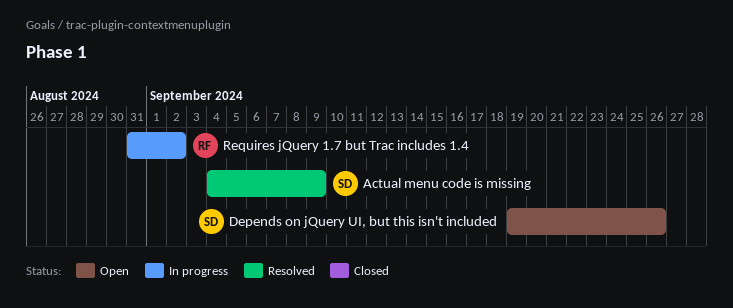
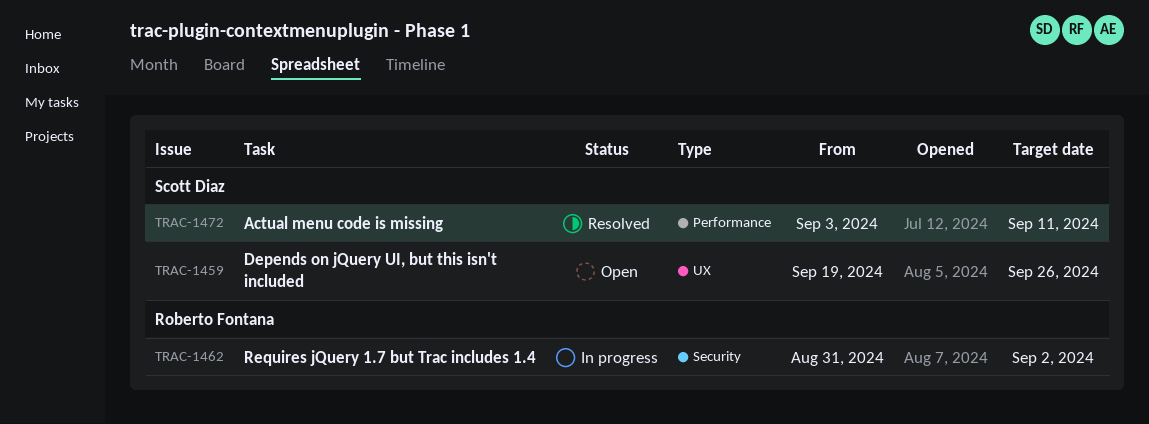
Actual menu code is missing, start: Sep 4 -> Sep 3
Actual menu code is missing, due: Sep 9 -> Sep 11

